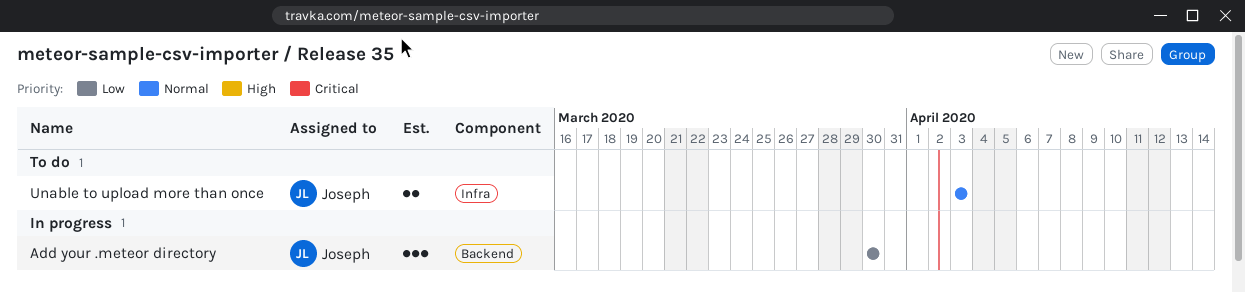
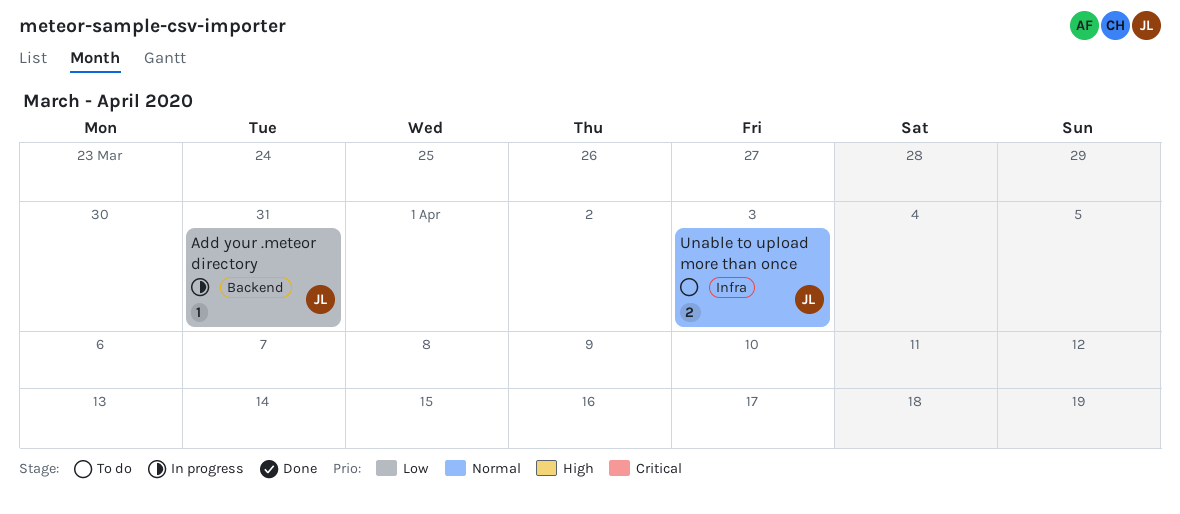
Add your .meteor directory, estimate: 3 -> 1
Add your .meteor directory, due: Mar 30 -> Mar 31

